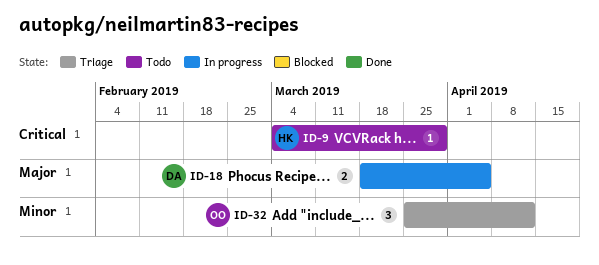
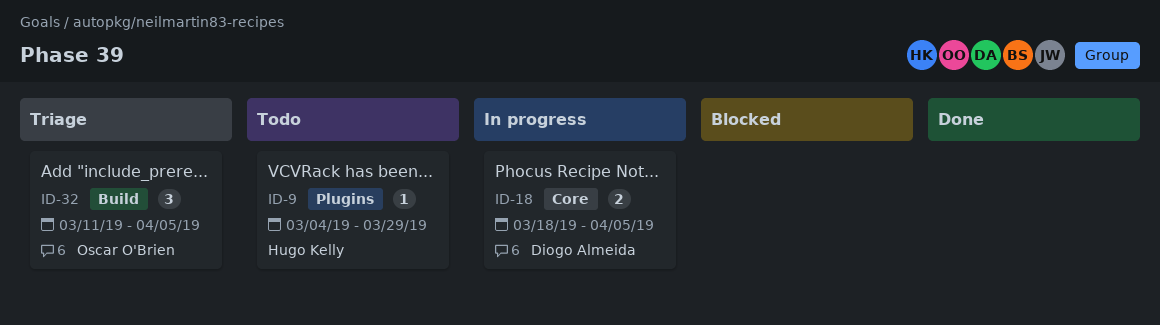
ID-32, start: Mar 25 -> Mar 11
ID-32, due: Apr 12 -> Apr 5

